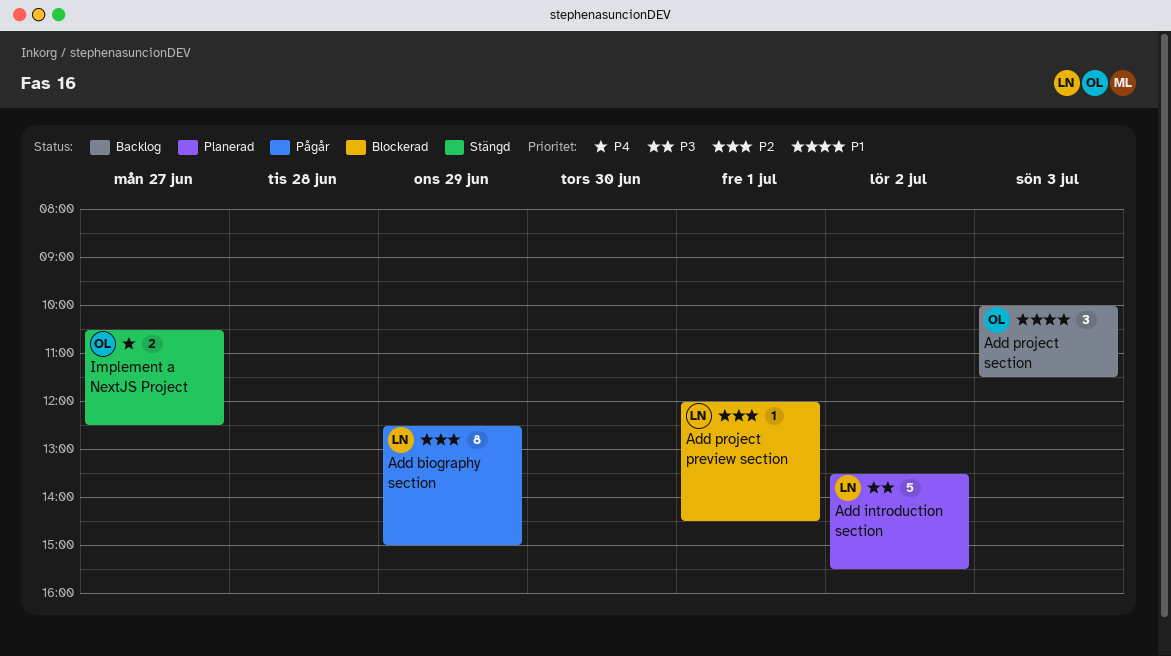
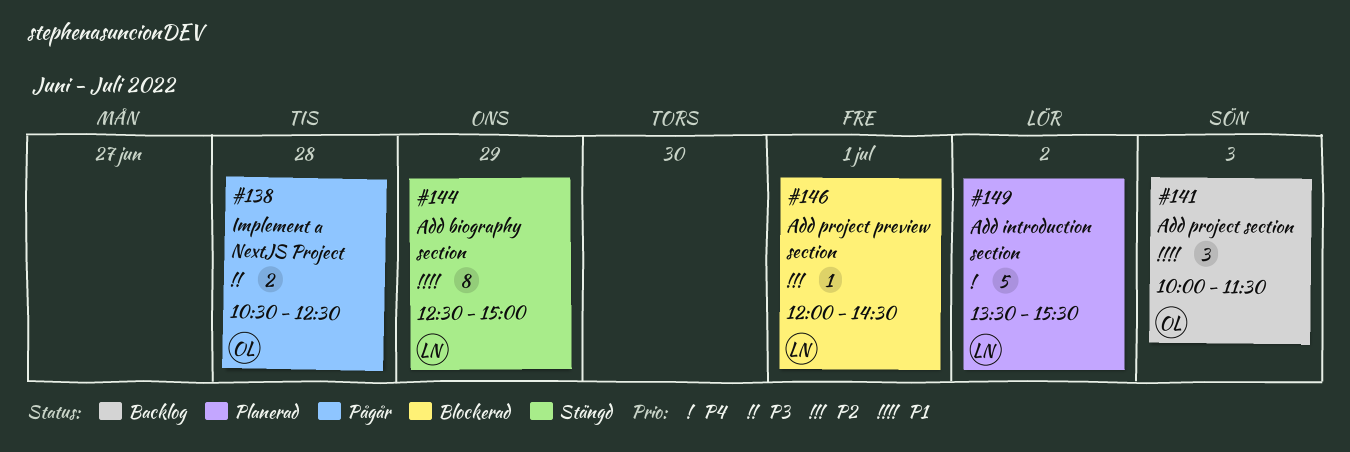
Add biography section, status: Pågår -> Stängd
Add biography section, priority: P2 -> P1
Add introduction section, priority: P3 -> P4
Implement a NextJS Project, status: Stängd -> Pågår
Implement a NextJS Project, priority: P4 -> P3
Implement a NextJS Project, day: Jun 27 -> Jun 28

